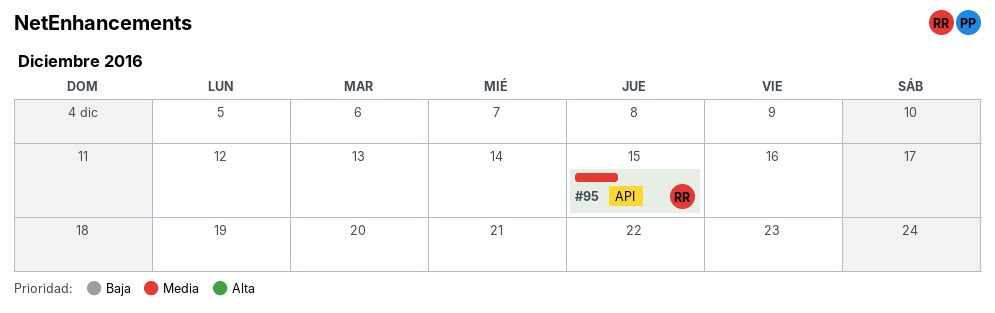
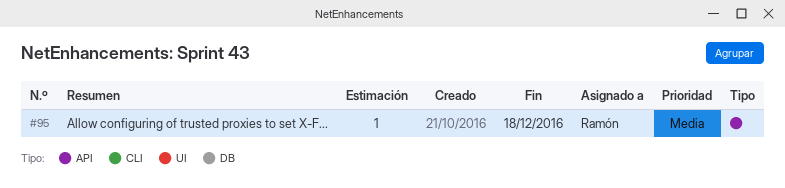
#95, due: Dec 15 -> Dec 18

